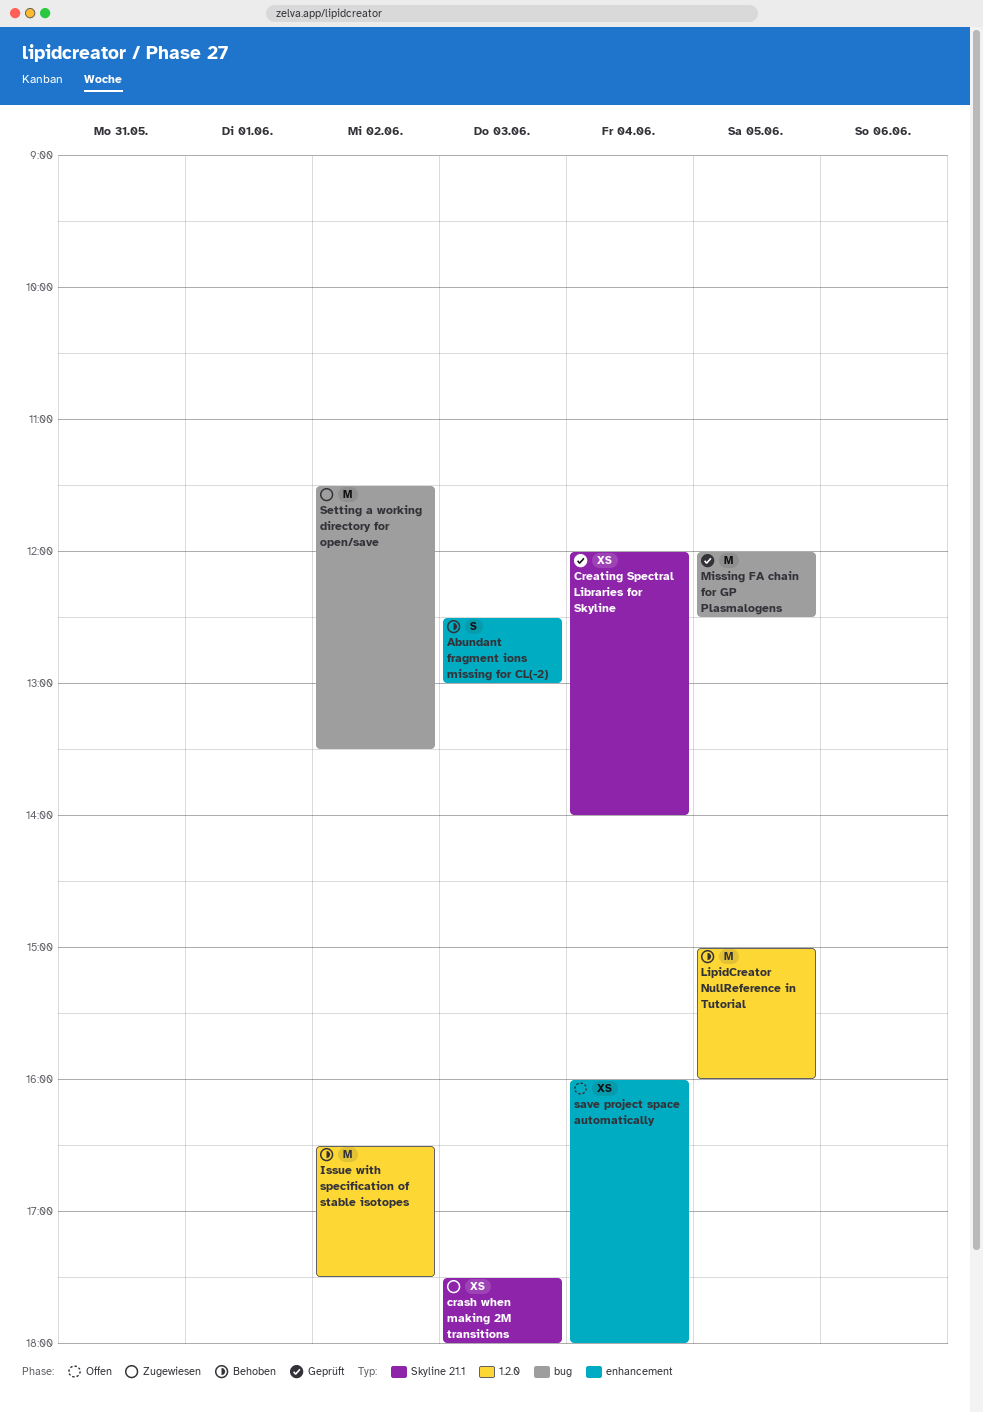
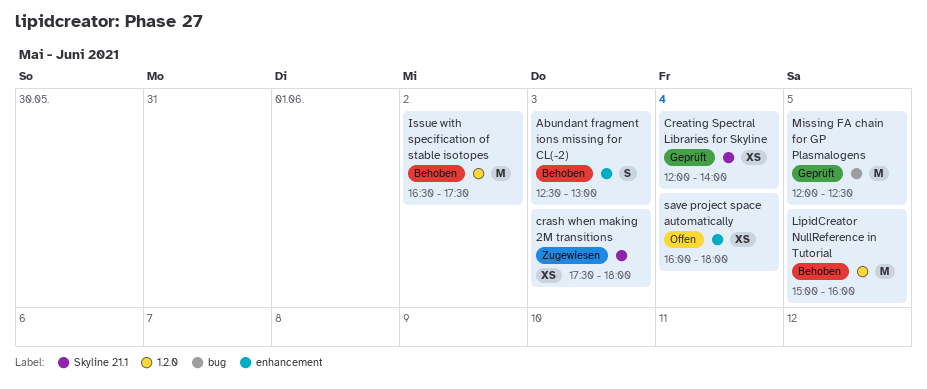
Setting a working directory for open/save: present -> none

